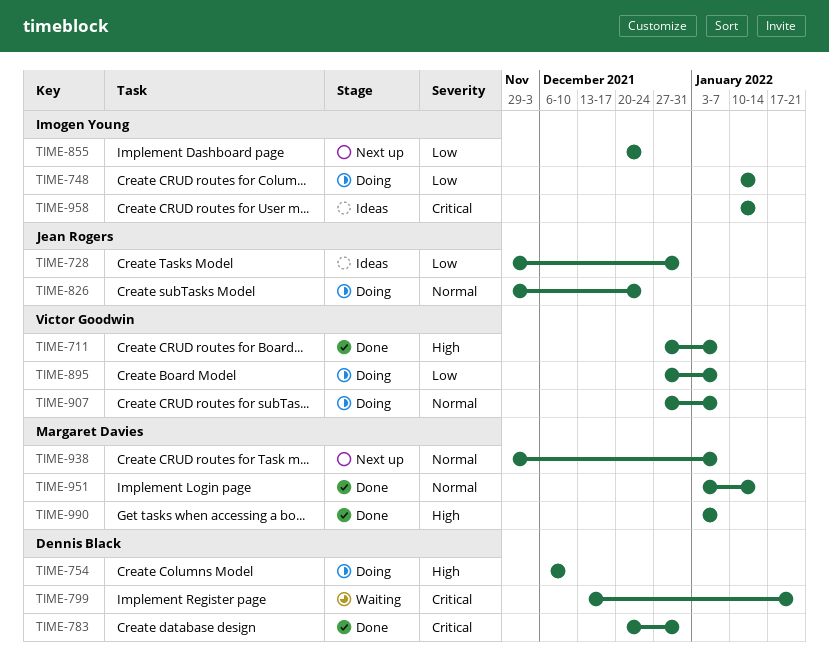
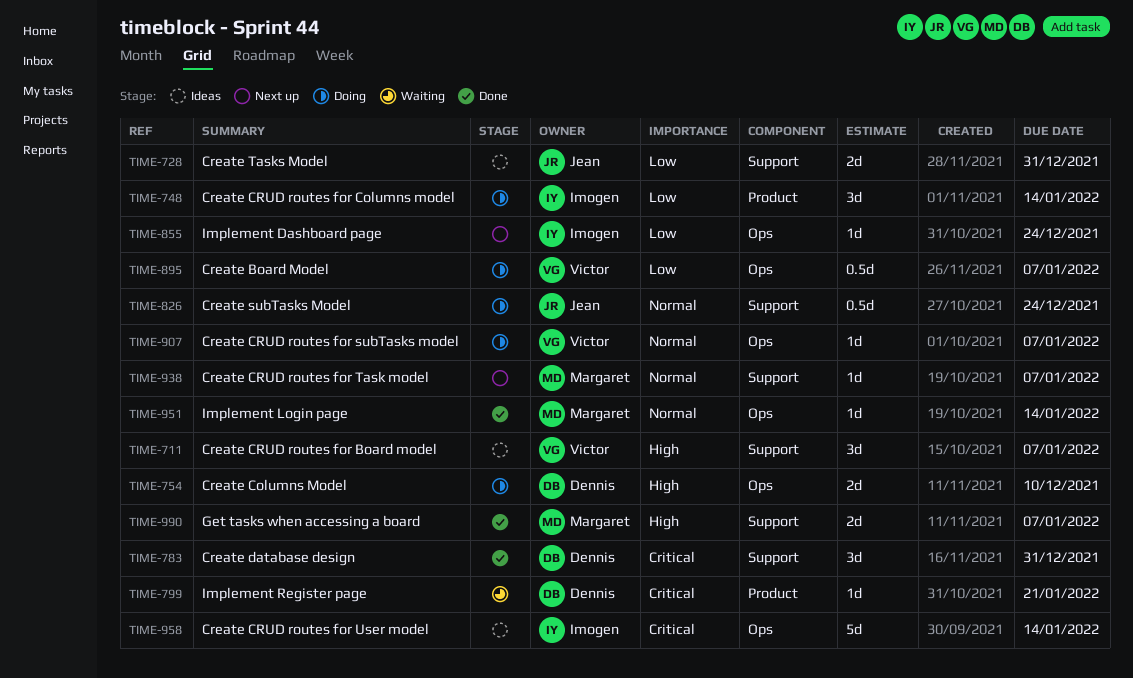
TIME-711, status: Done -> Ideas

